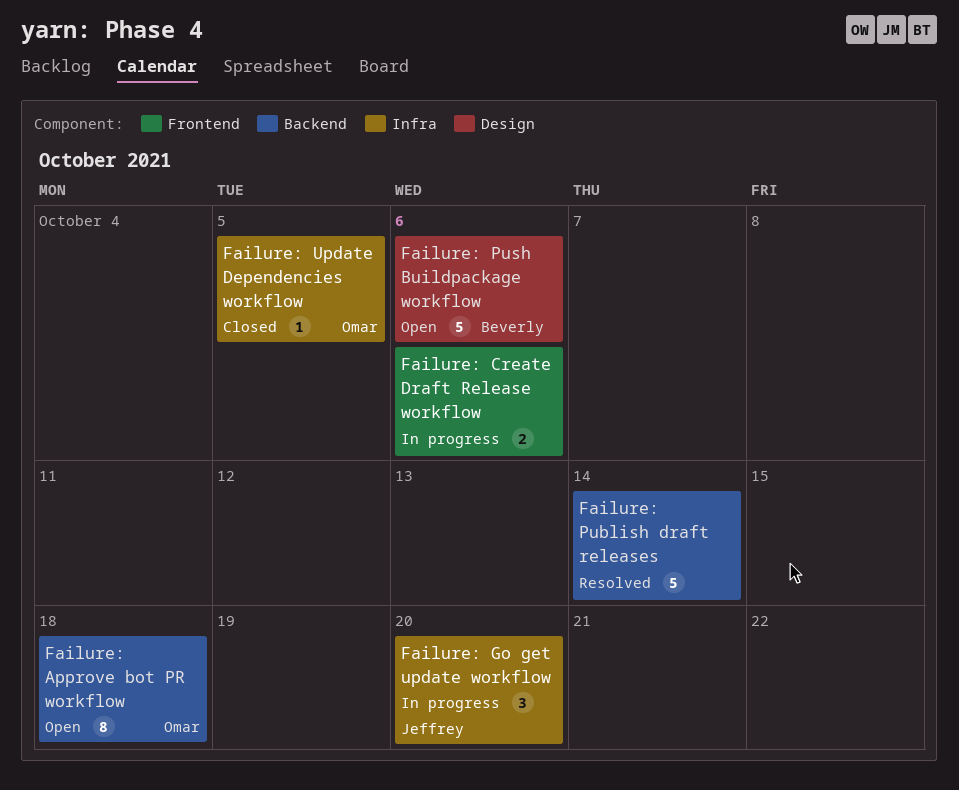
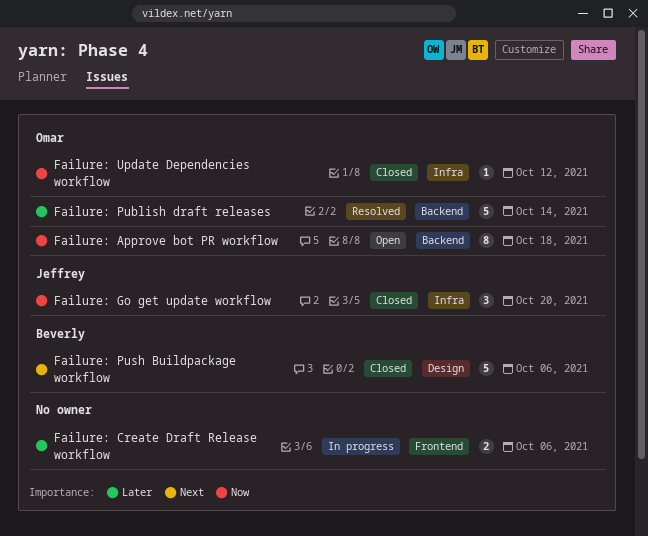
Failure: Go get update workflow, status: In progress -> Closed
Failure: Publish draft releases, owner: none -> Omar
Failure: Push Buildpackage workflow, status: Open -> Closed
Failure: Update Dependencies workflow, due: Oct 5 -> Oct 12

